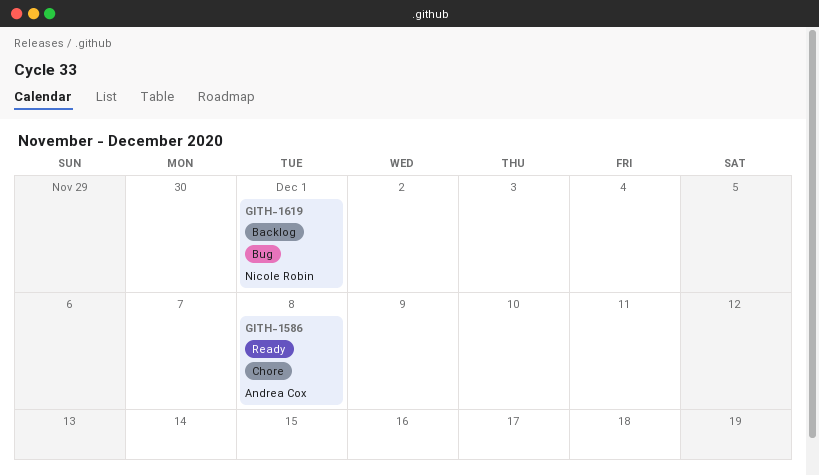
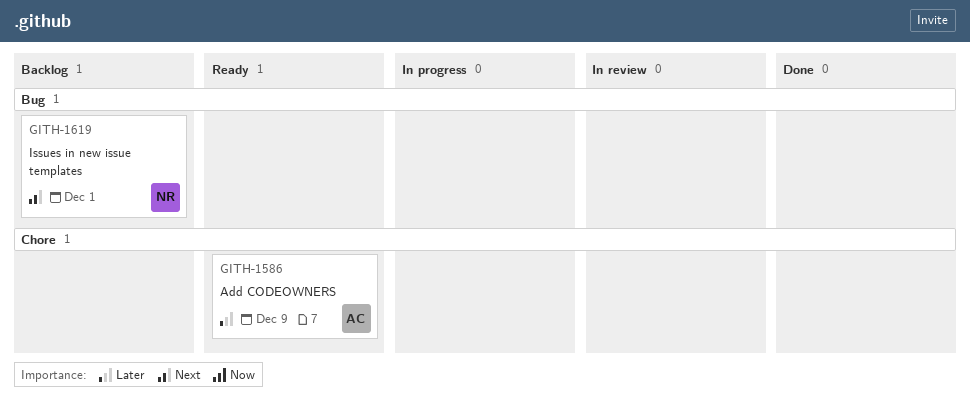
GITH-1586, due: Dec 8 -> Dec 9

